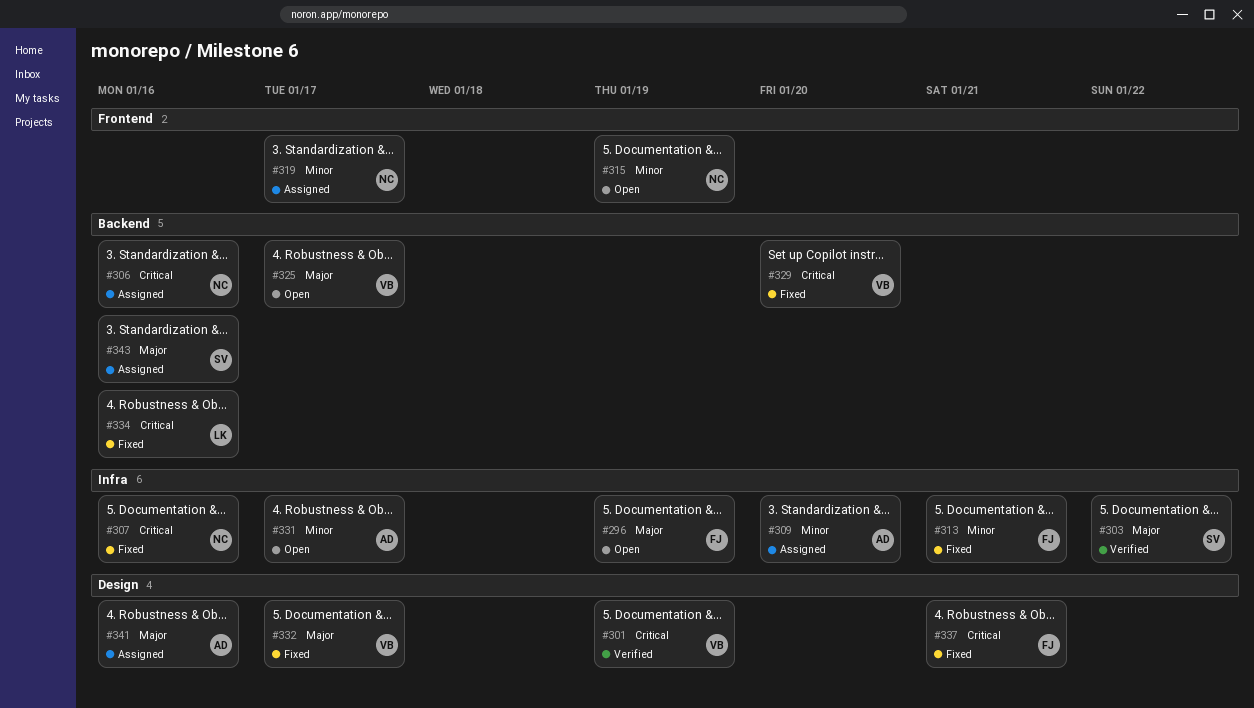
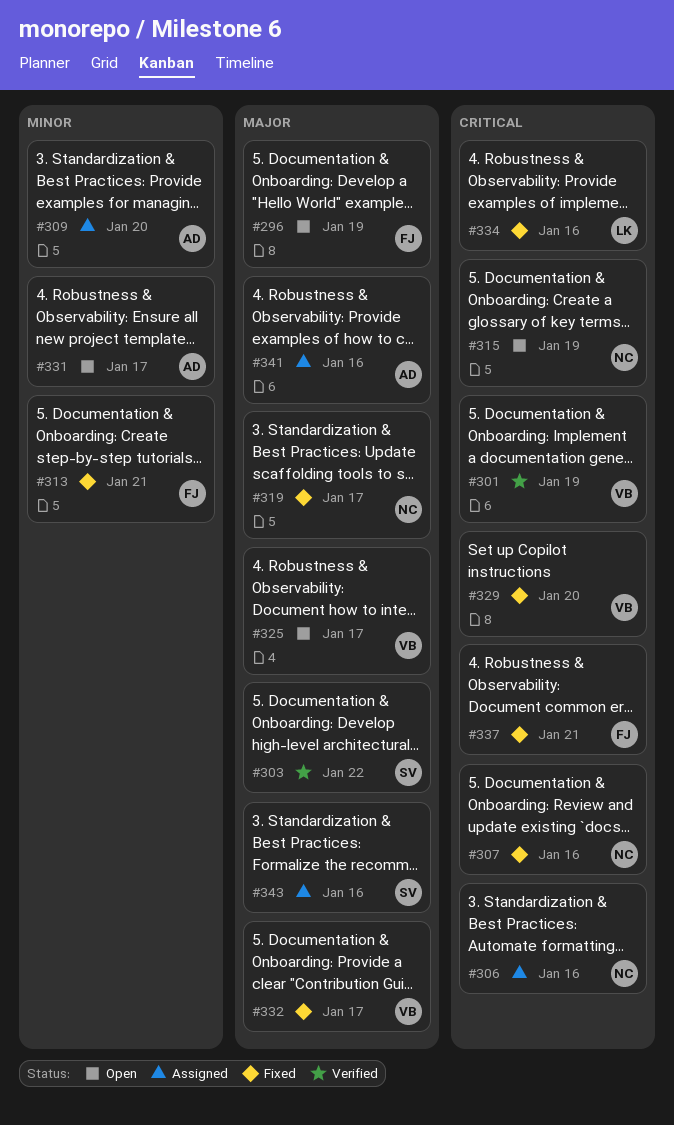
#315, priority: Minor -> Critical
#319, status: Assigned -> Fixed
#319, priority: Minor -> Major

